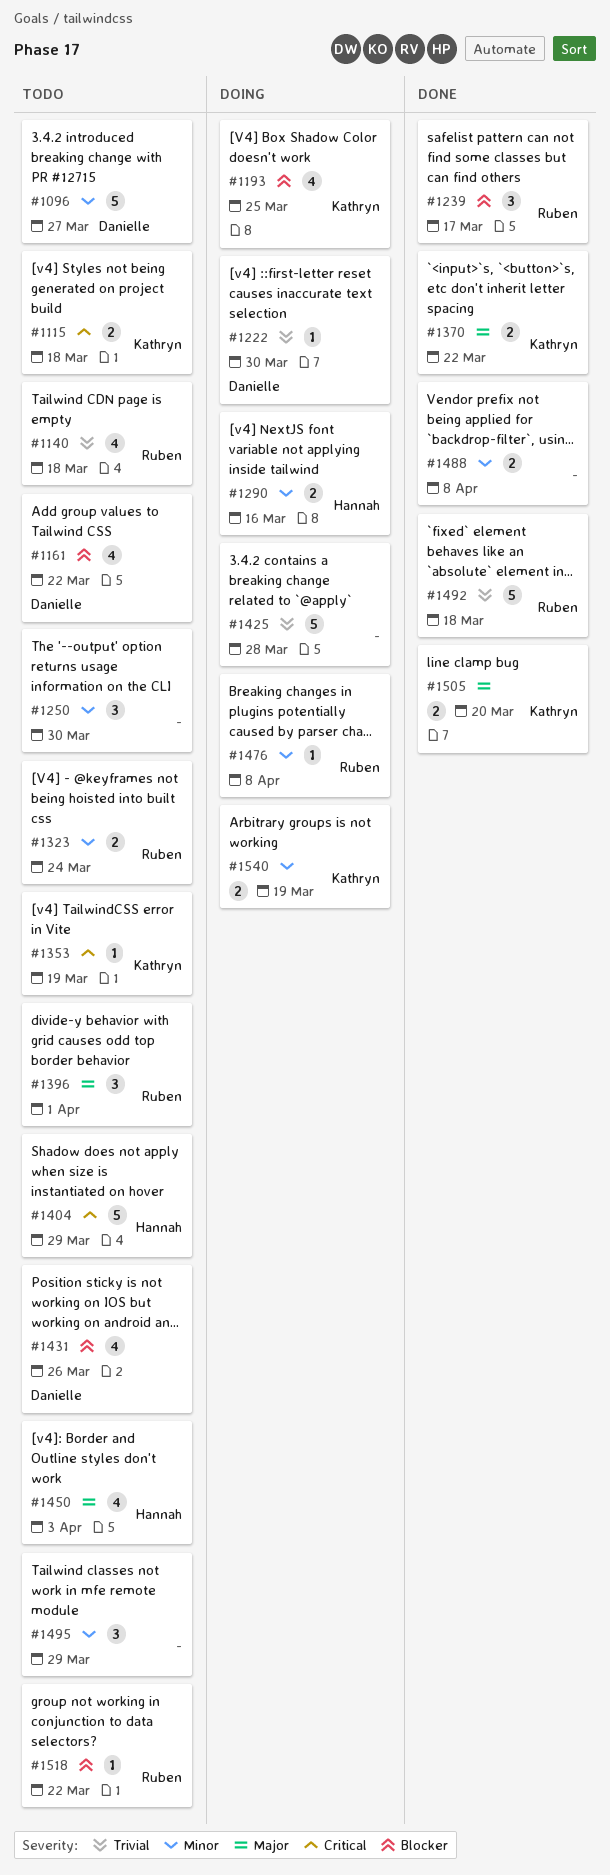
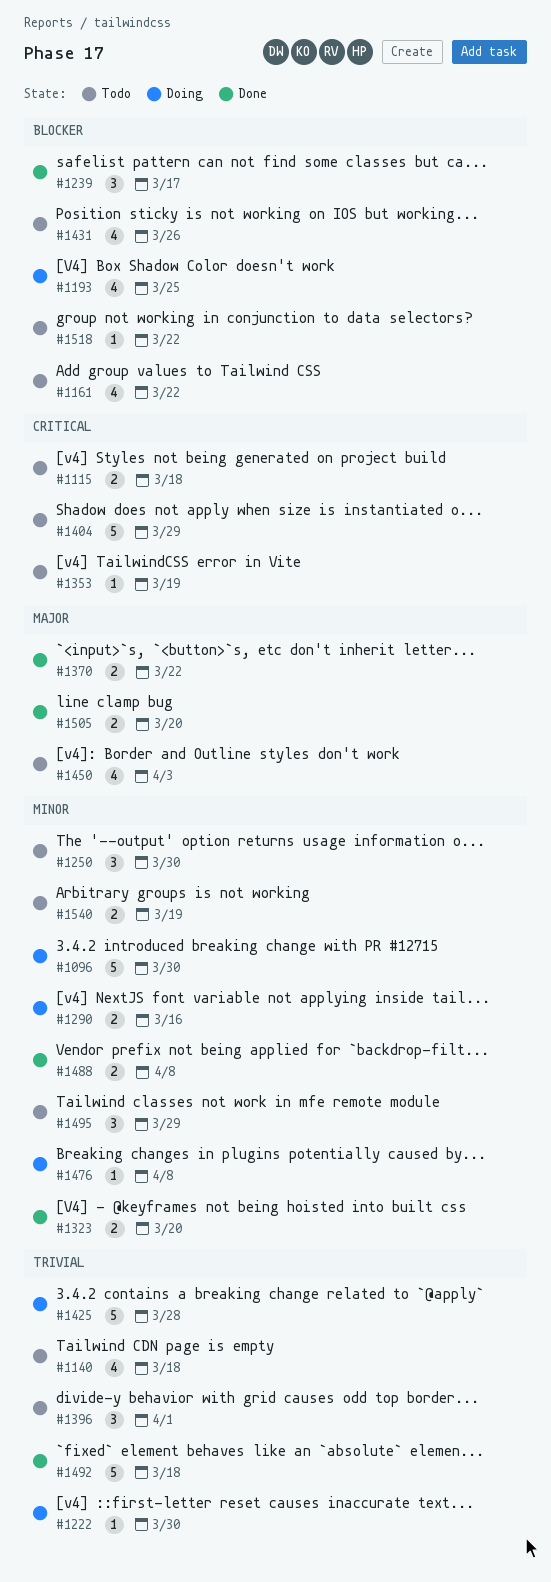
#1096, status: Todo -> Doing
#1096, due: Mar 27 -> Mar 30
#1323, status: Todo -> Done
#1323, due: Mar 24 -> Mar 20
#1396, priority: Major -> Trivial
#1540, status: Doing -> Todo

